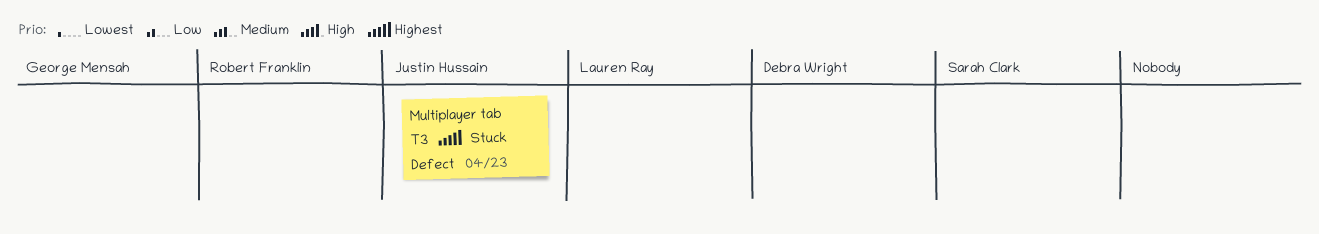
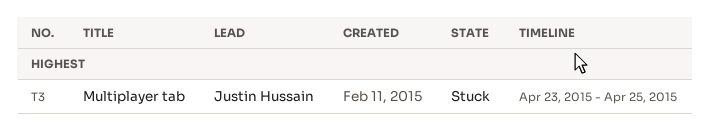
T3, due: Apr 23 -> Apr 25

